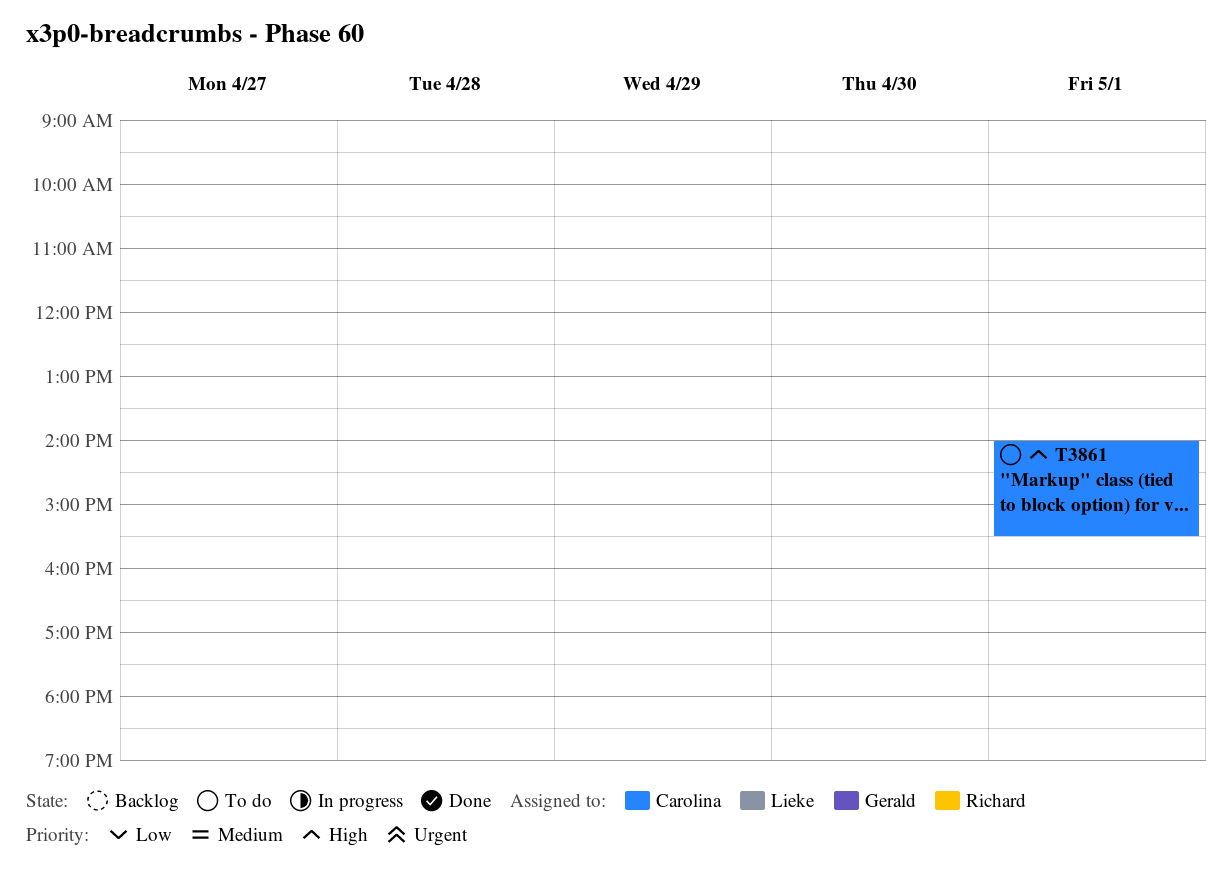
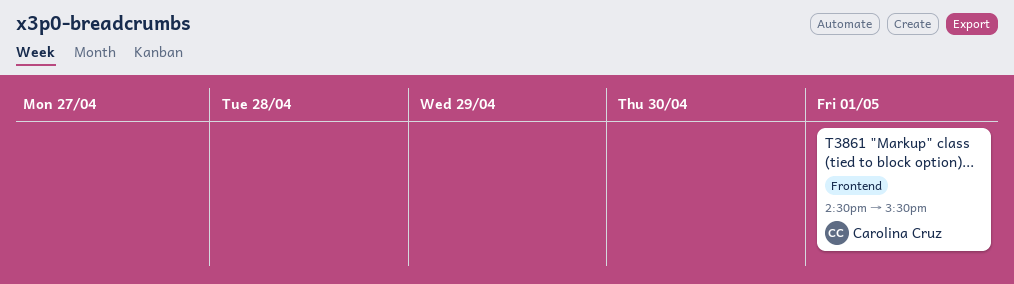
T3861, begins: 14:00 -> 14:30

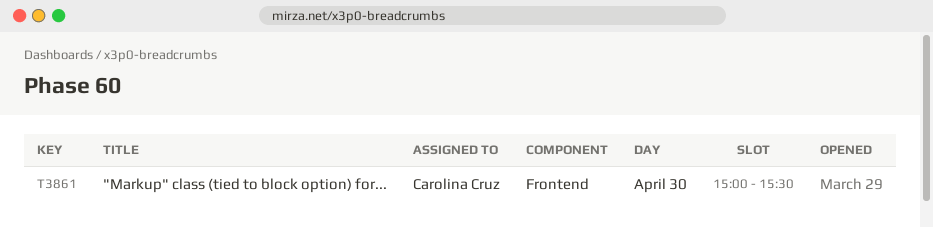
T3861, day: May 1 -> Apr 30
T3861, begins: 14:30 -> 15:00

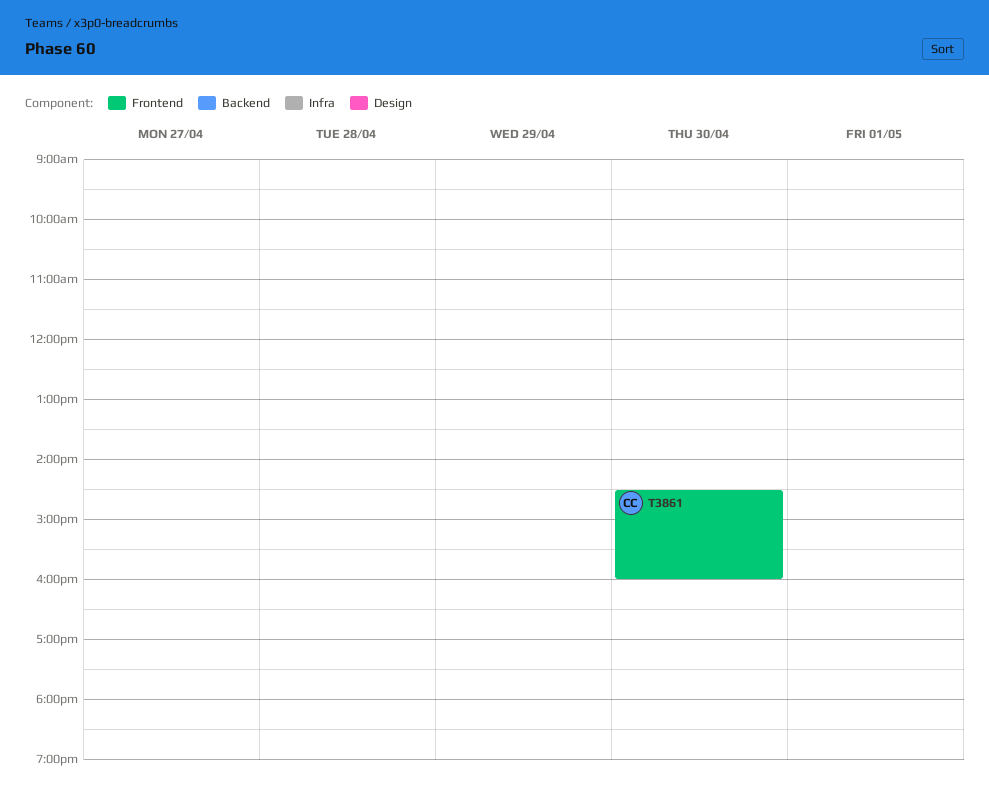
T3861, begins: 15:00 -> 14:30
T3861, ends: 15:30 -> 16:00

